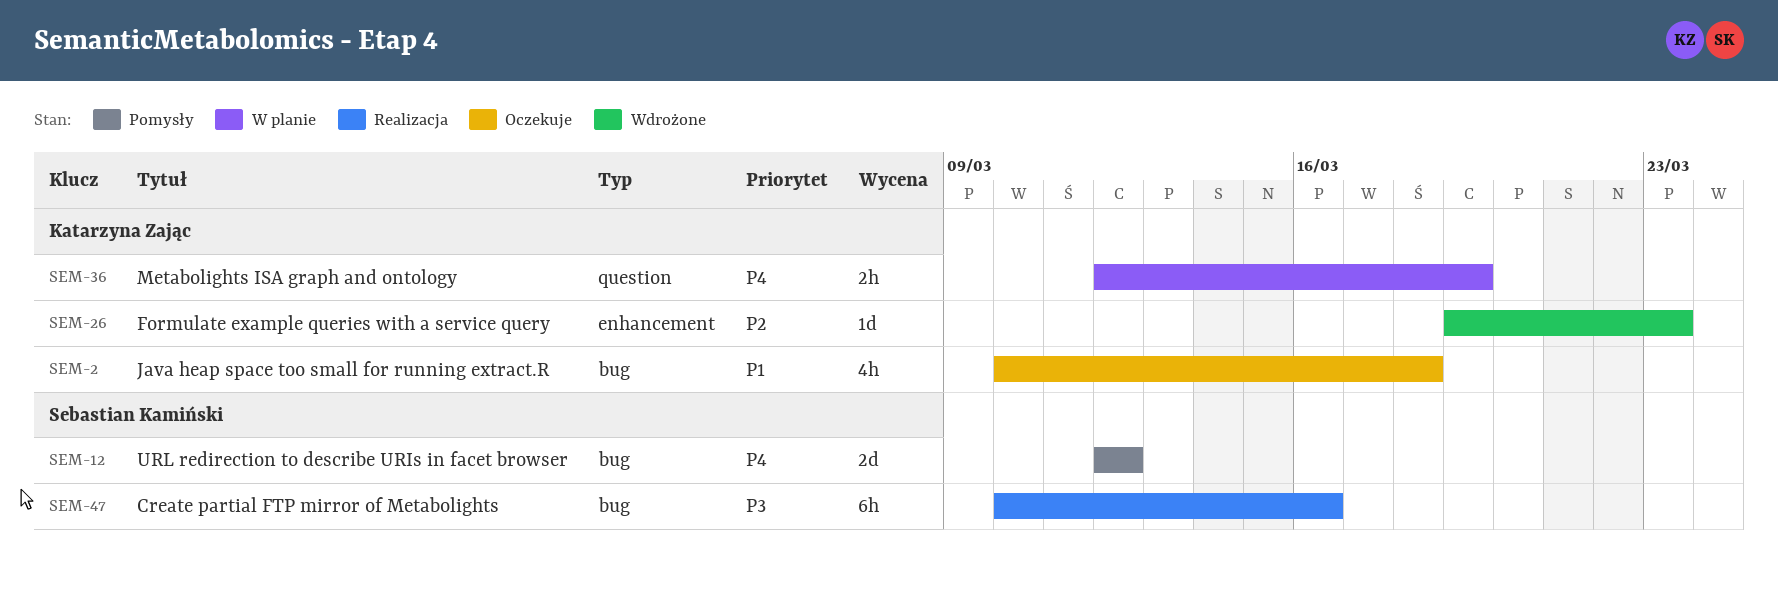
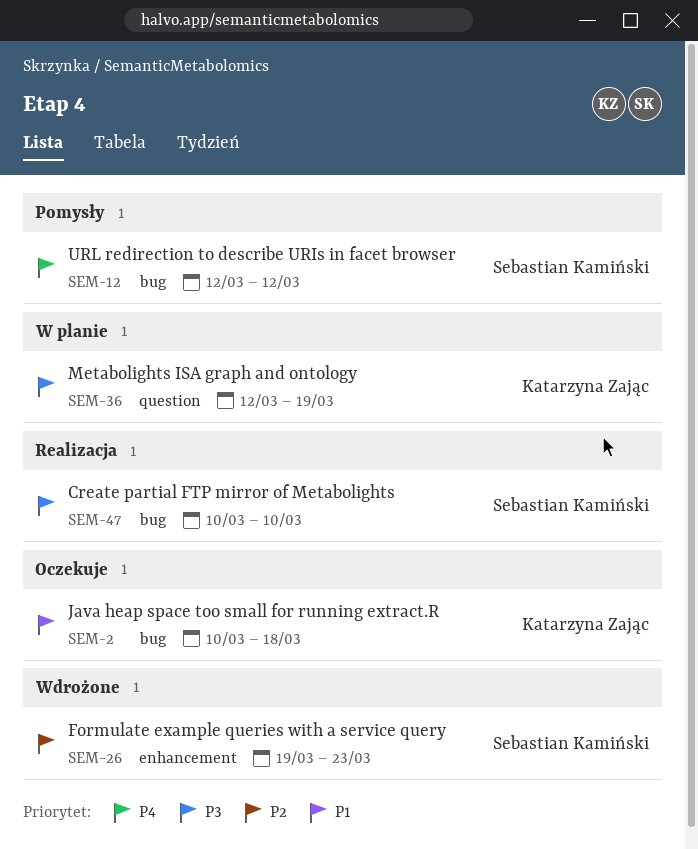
SEM-26, owner: Katarzyna Zając -> Sebastian Kamiński
SEM-36, priority: P4 -> P3
SEM-47, due: Mar 16 -> Mar 10

